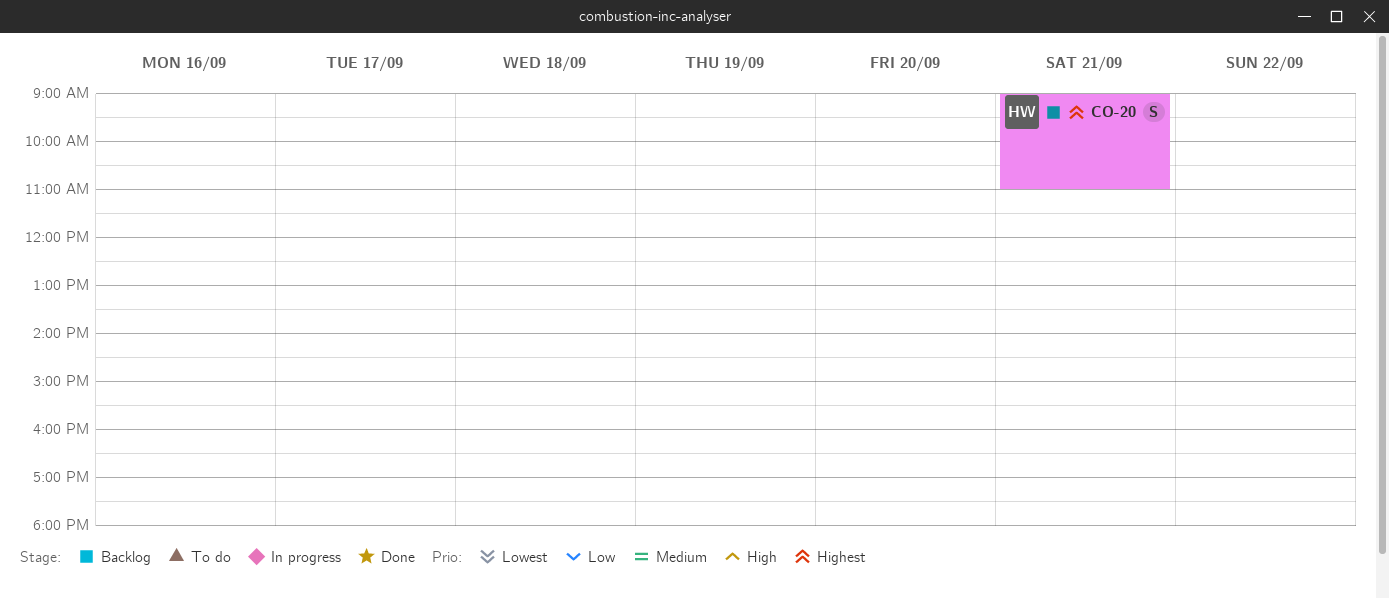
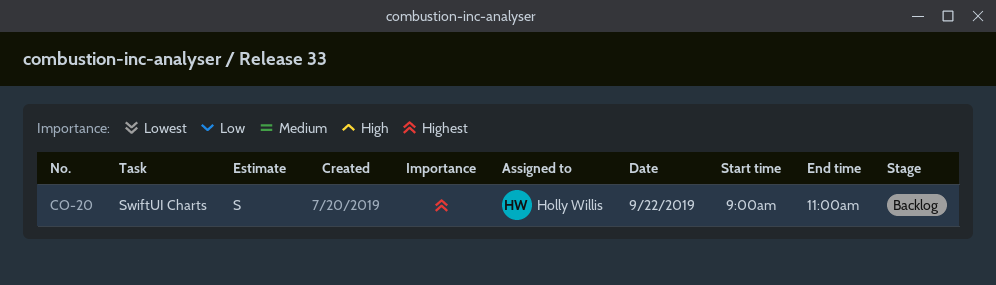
CO-20, day: Sep 21 -> Sep 22

